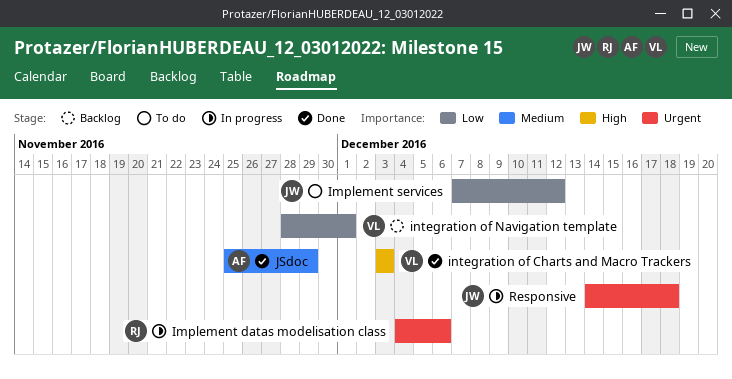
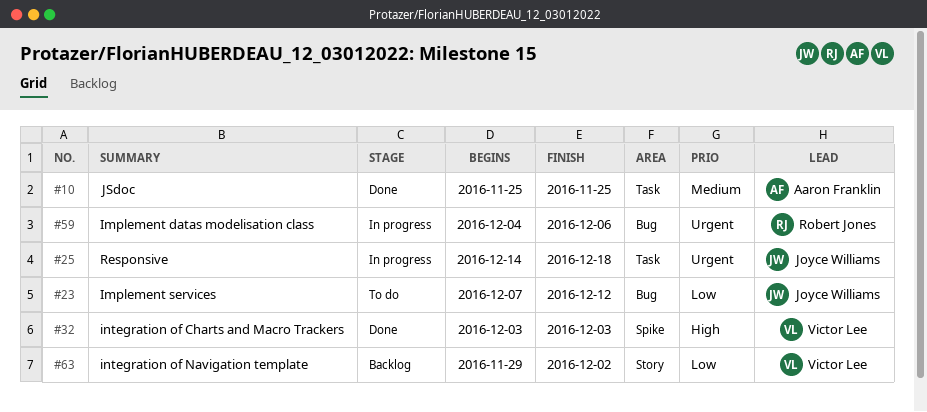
integration of Navigation template, start: Nov 28 -> Nov 29
integration of Navigation template, due: Dec 1 -> Dec 2
JSdoc, due: Nov 29 -> Nov 25

